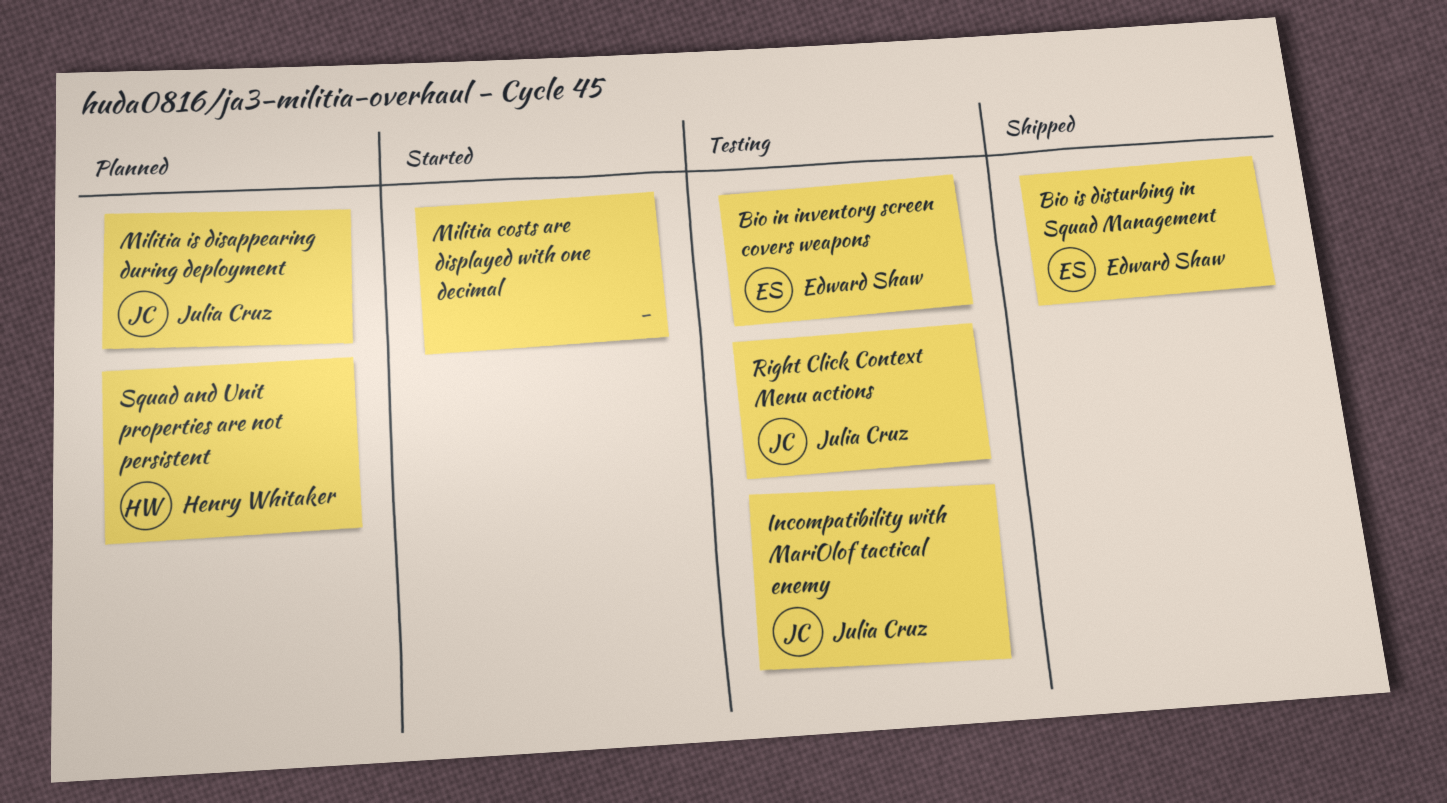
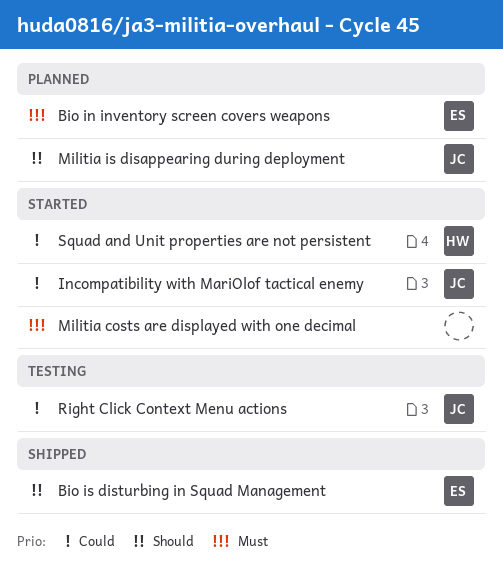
Bio in inventory screen covers weapons, status: Testing -> Planned
Incompatibility with MariOlof tactical enemy, status: Testing -> Started
Squad and Unit properties are not persistent, status: Planned -> Started

